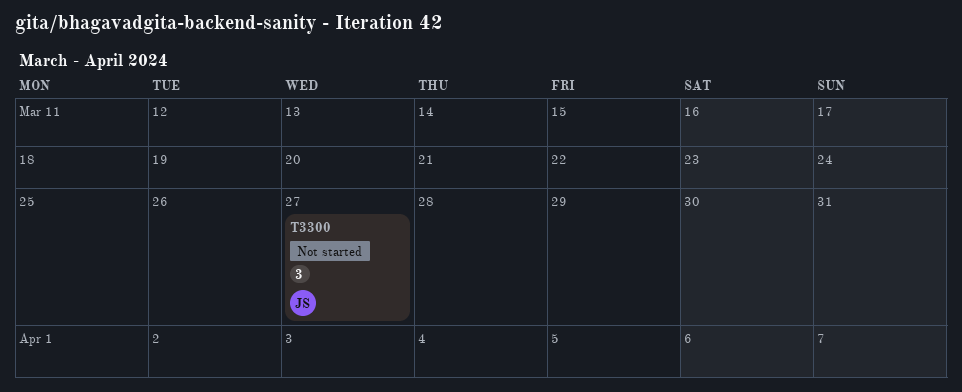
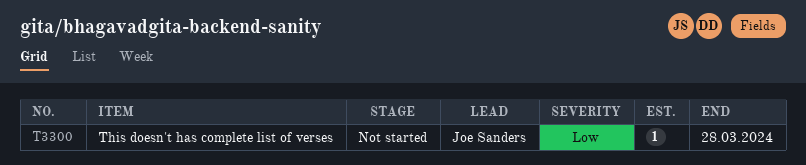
T3300, estimate: 3 -> 1
T3300, due: Mar 27 -> Mar 28

